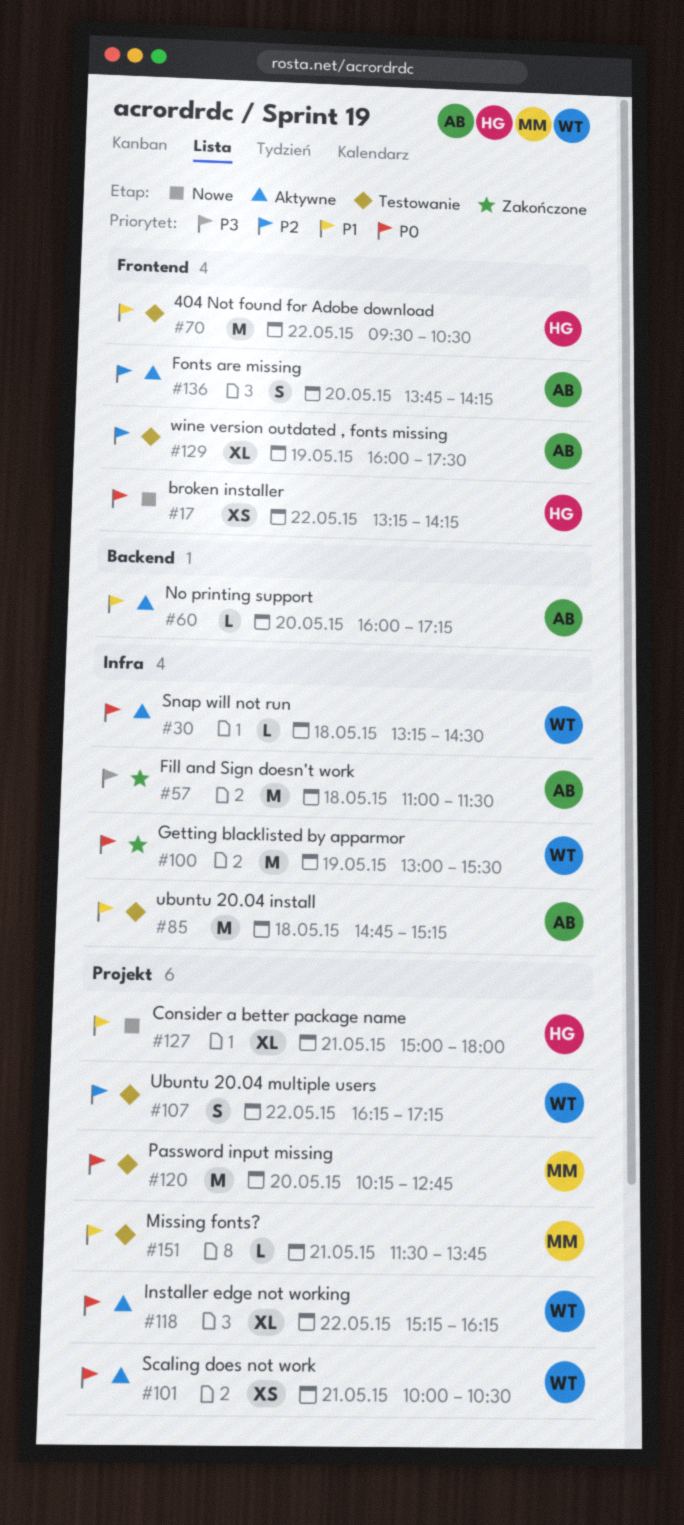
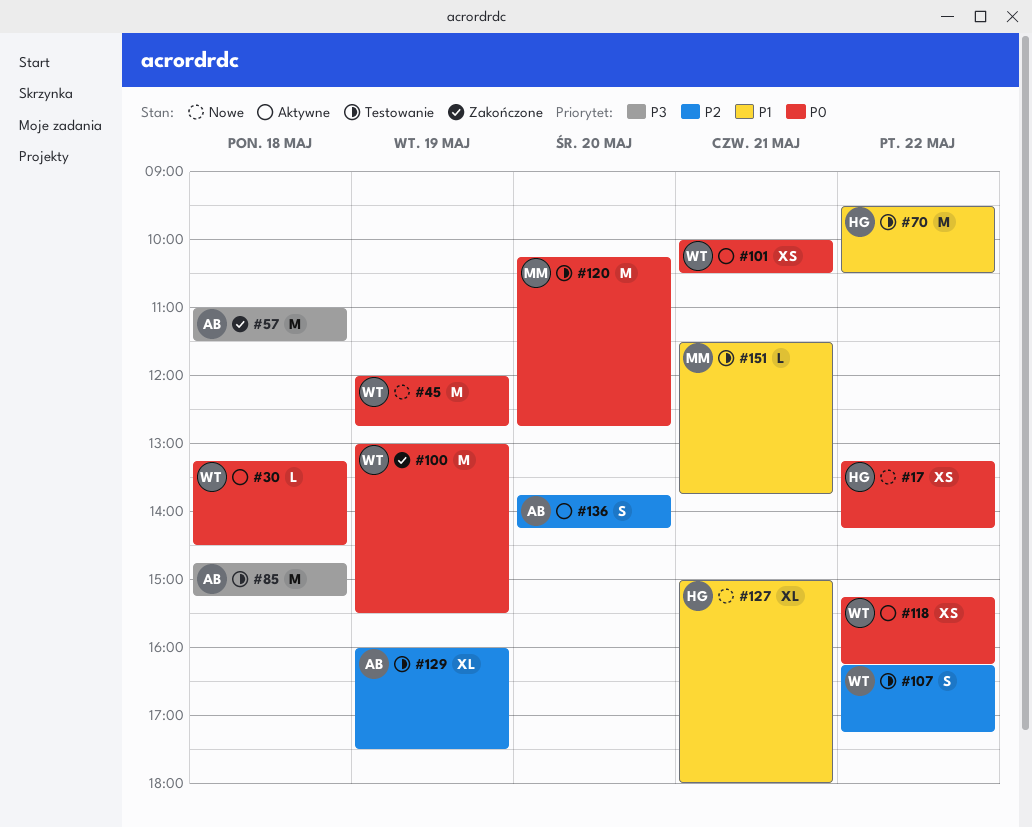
#45: none -> present
#60: present -> none
#85, priority: P1 -> P3
#118, estimate: XL -> XS

